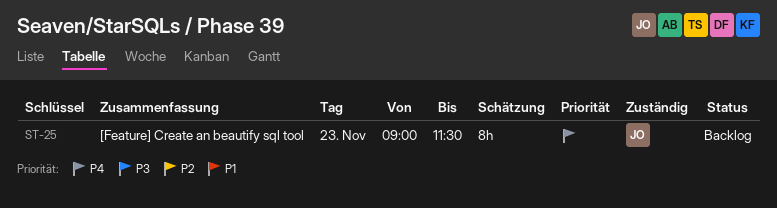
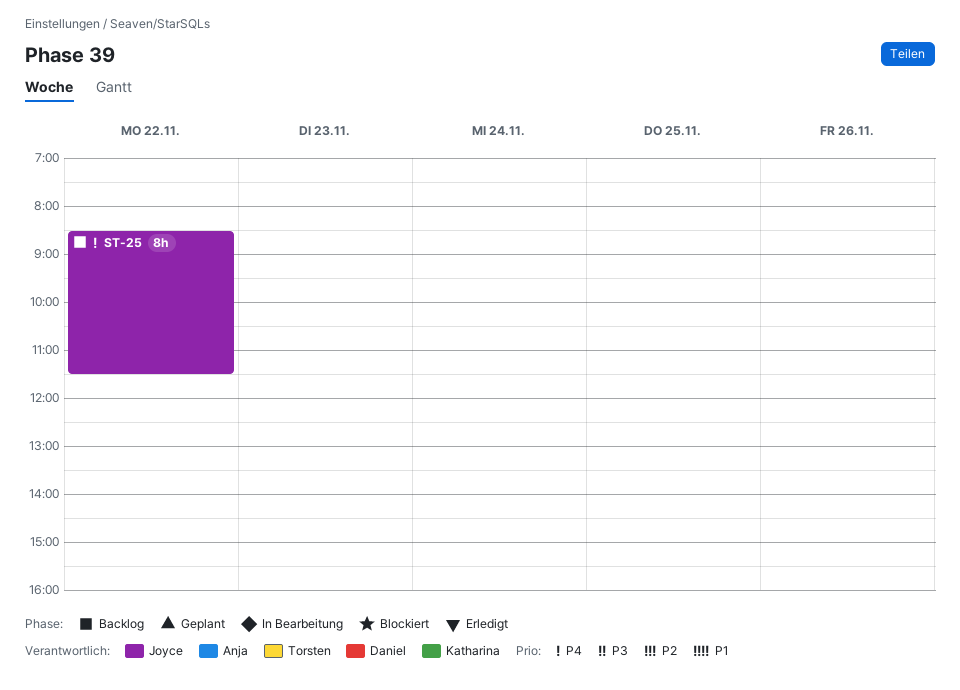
ST-25, day: Nov 23 -> Nov 22
ST-25, begins: 09:00 -> 08:30

